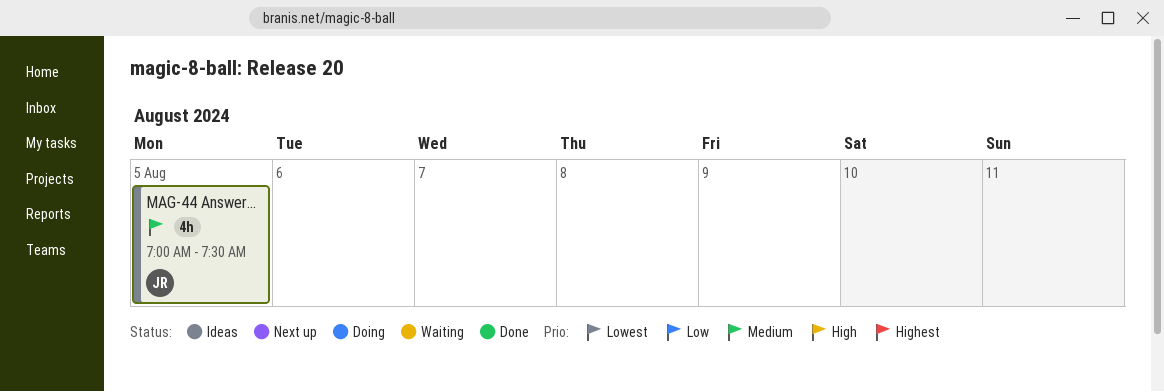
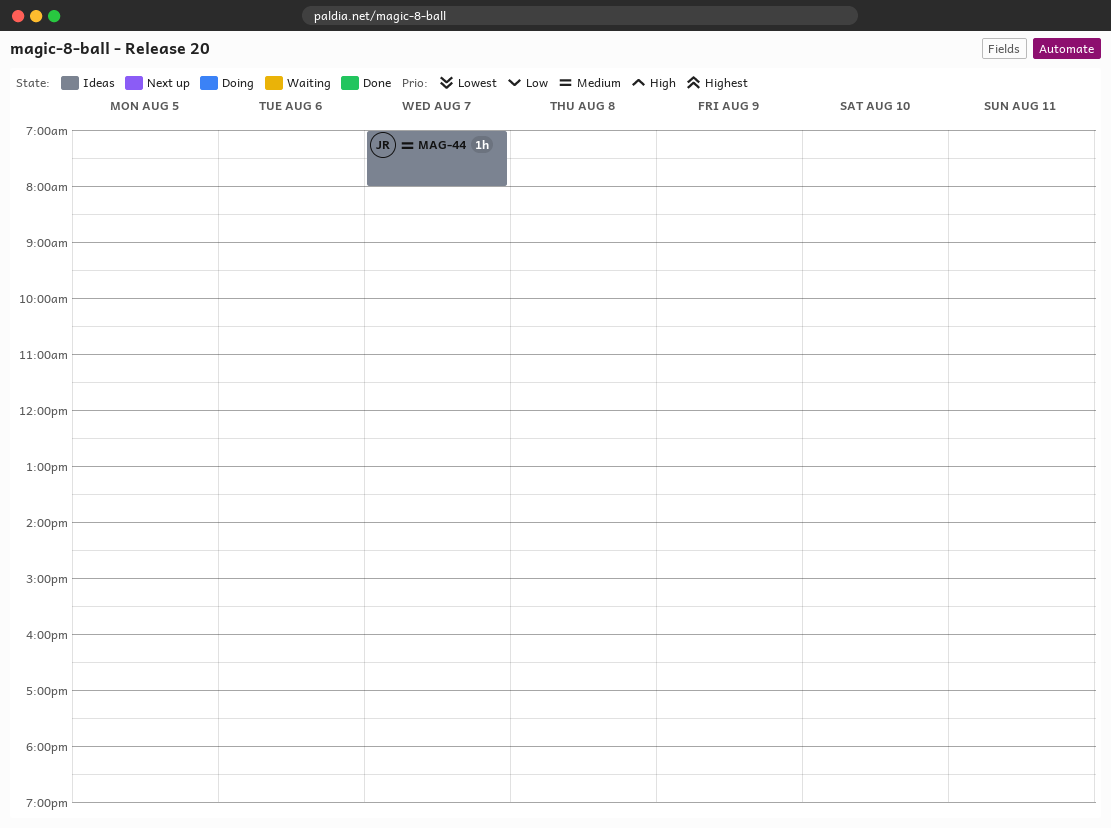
MAG-44, estimate: 4h -> 1h
MAG-44, day: Aug 5 -> Aug 7
MAG-44, ends: 07:30 -> 08:00

